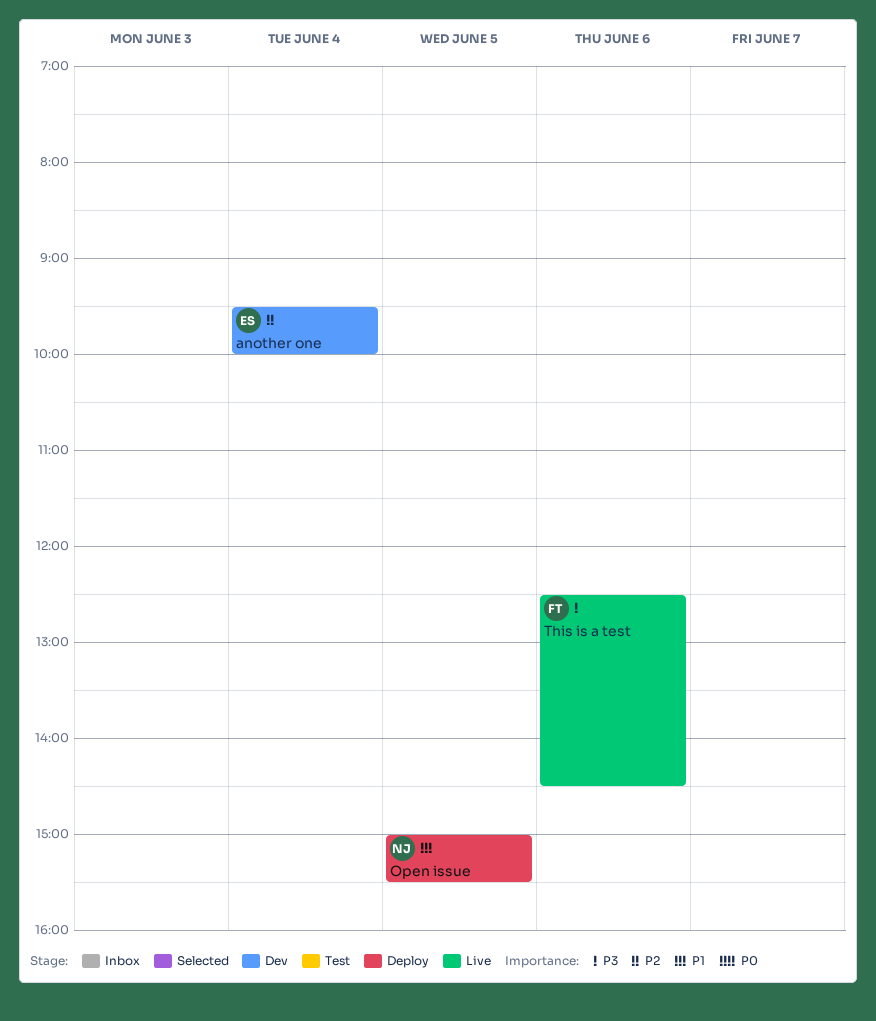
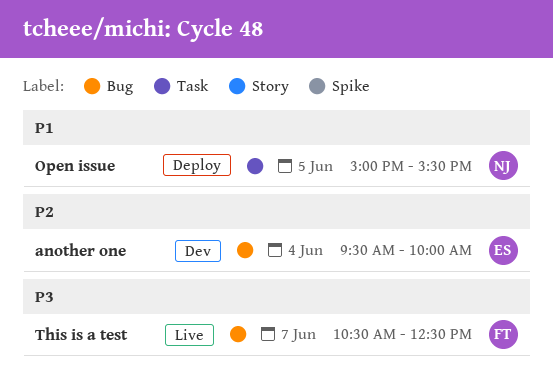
This is a test, day: Jun 6 -> Jun 7
This is a test, begins: 12:30 -> 10:30
This is a test, ends: 14:30 -> 12:30

